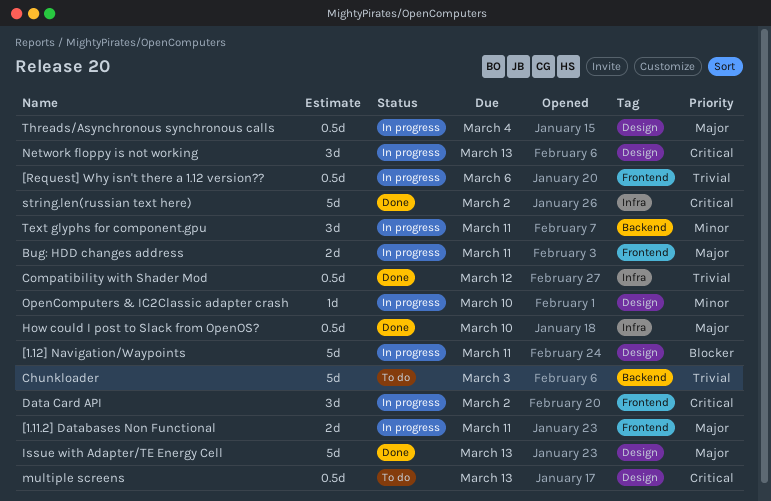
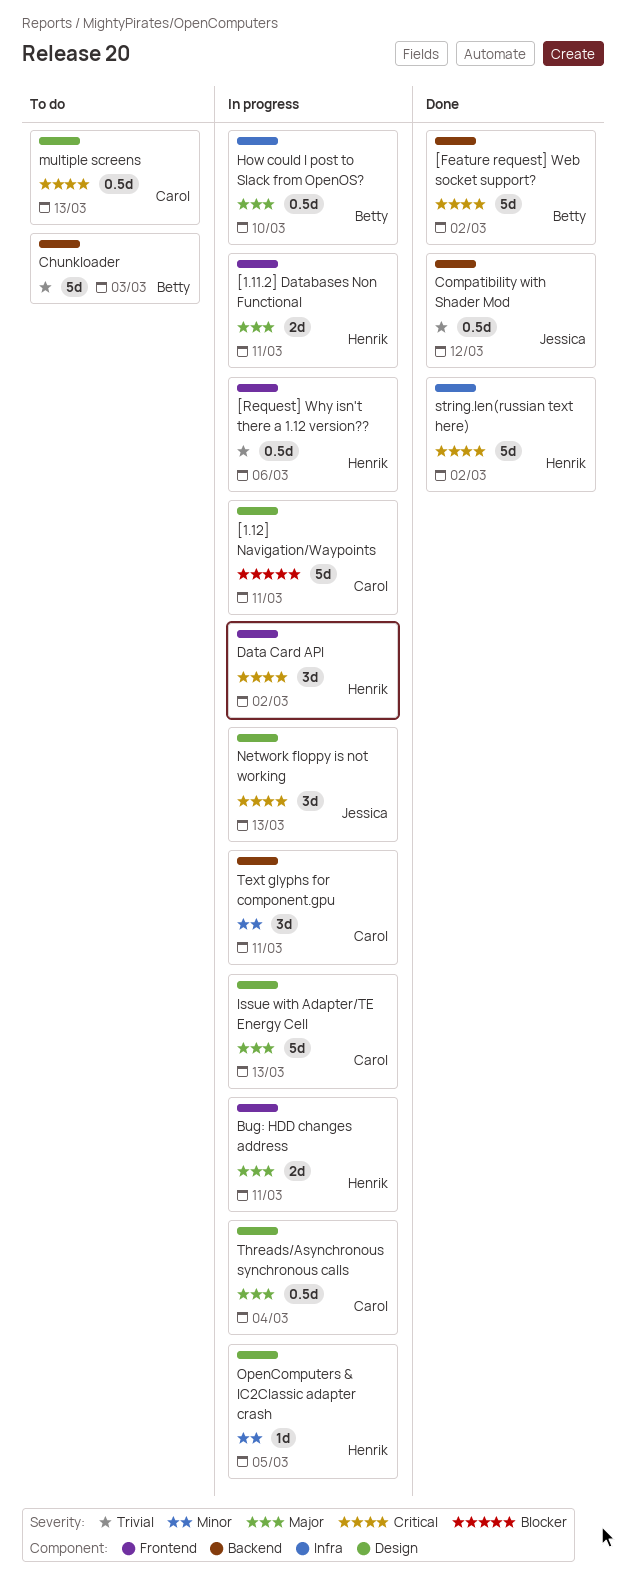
[Feature request] Web socket support?: none -> present
Compatibility with Shader Mod, label: Infra -> Backend
How could I post to Slack from OpenOS?, status: Done -> In progress
Issue with Adapter/TE Energy Cell, status: Done -> In progress
OpenComputers & IC2Classic adapter crash, due: Mar 10 -> Mar 5

